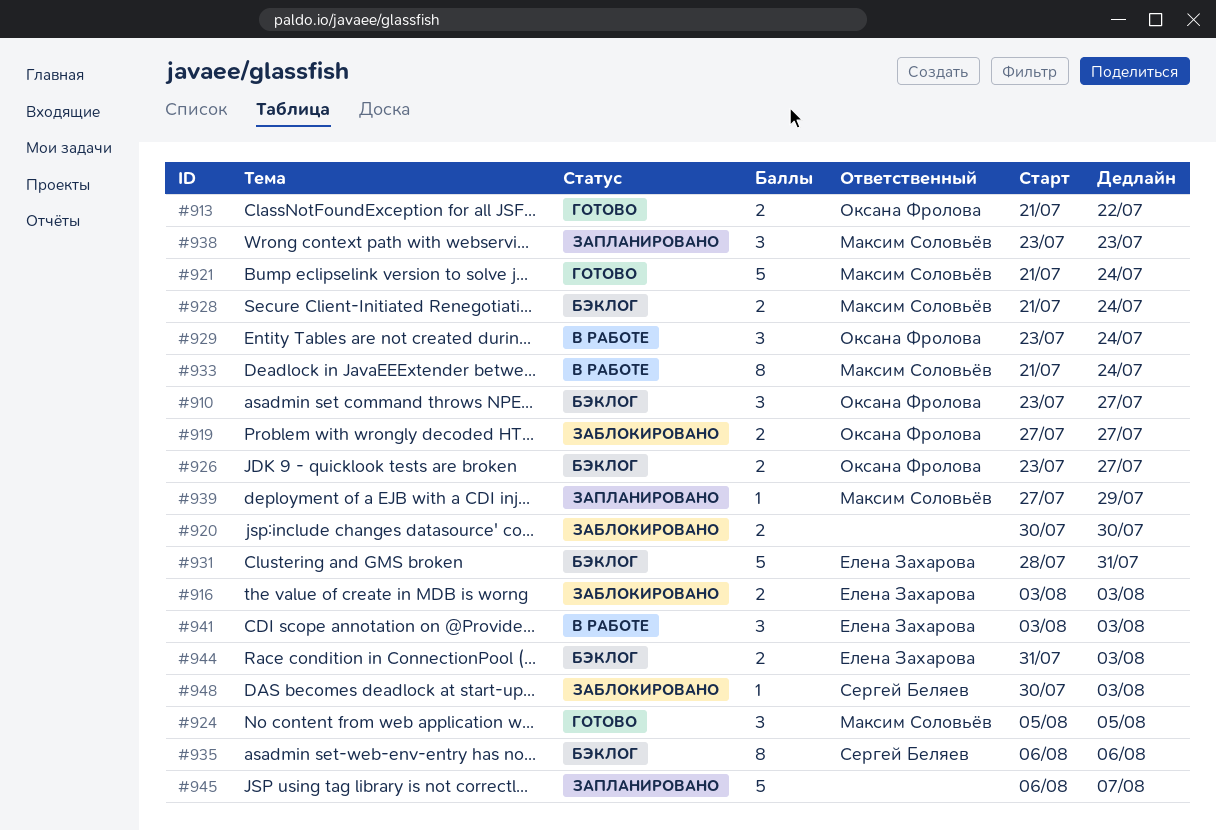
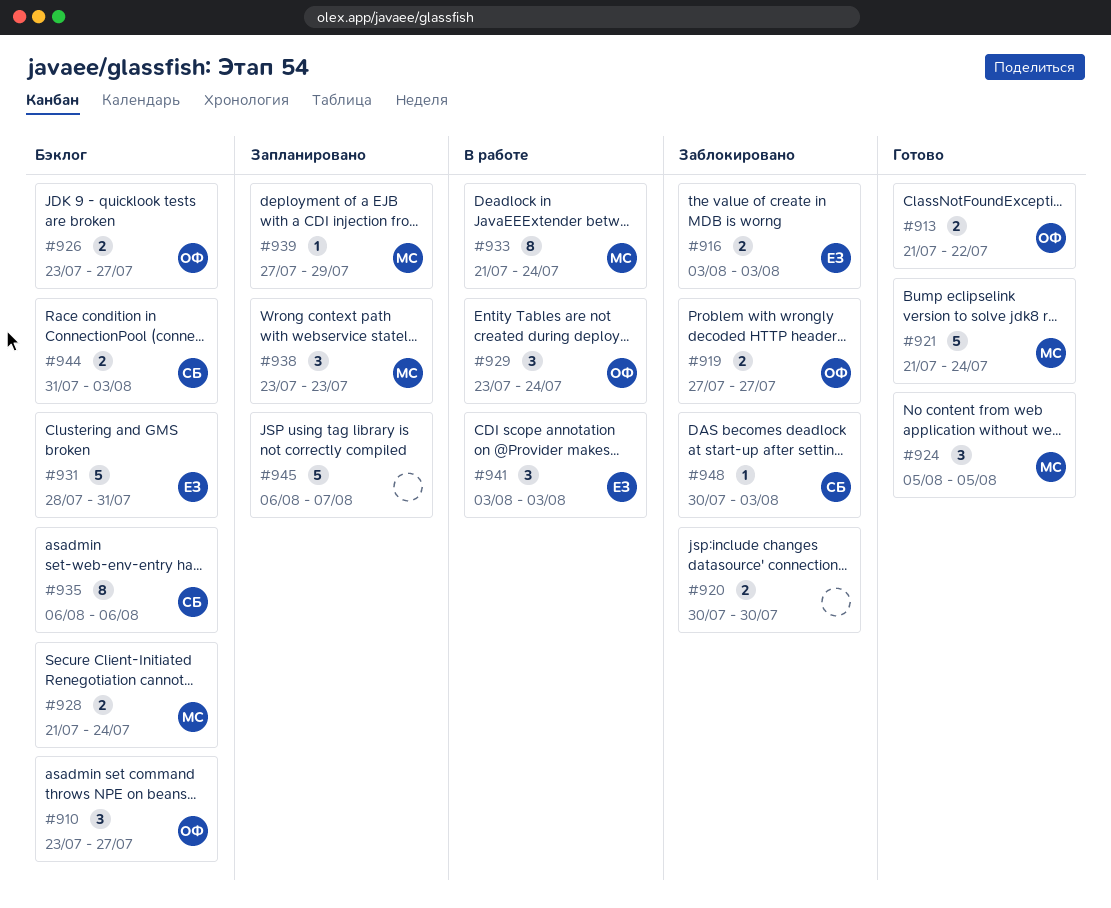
#944, owner: Елена Захарова -> Сергей Беляев

